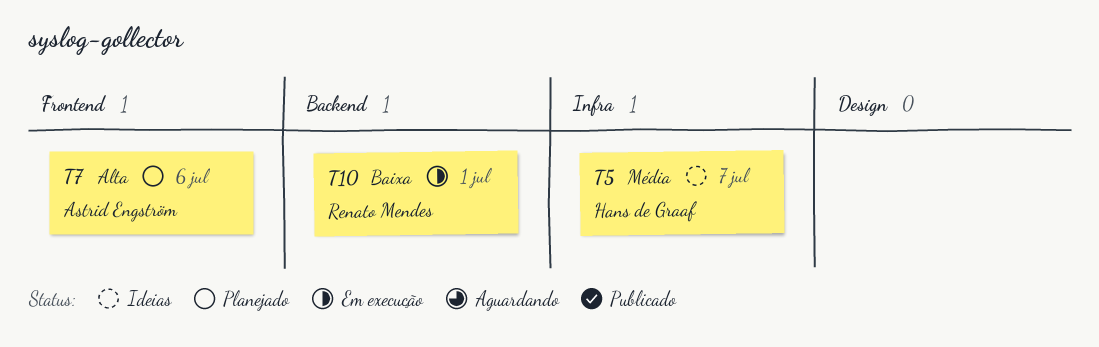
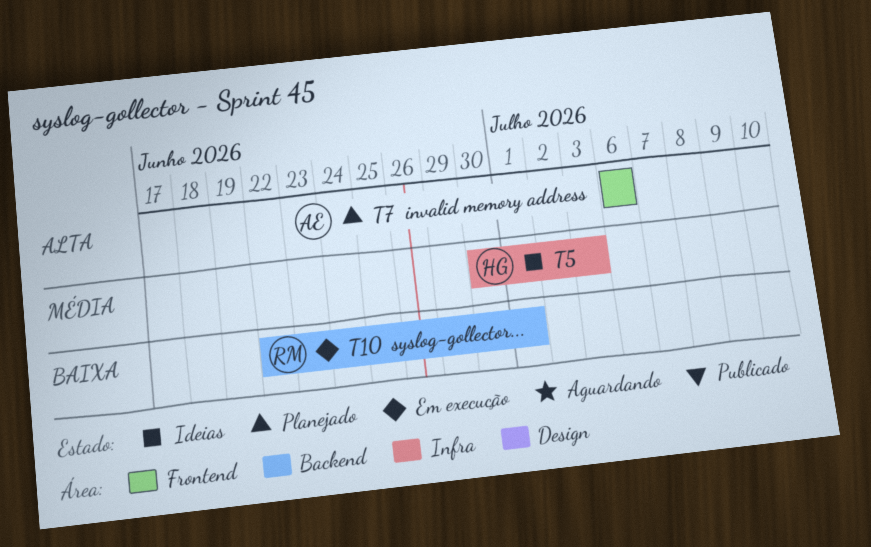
T5, due: Jul 7 -> Jul 3

